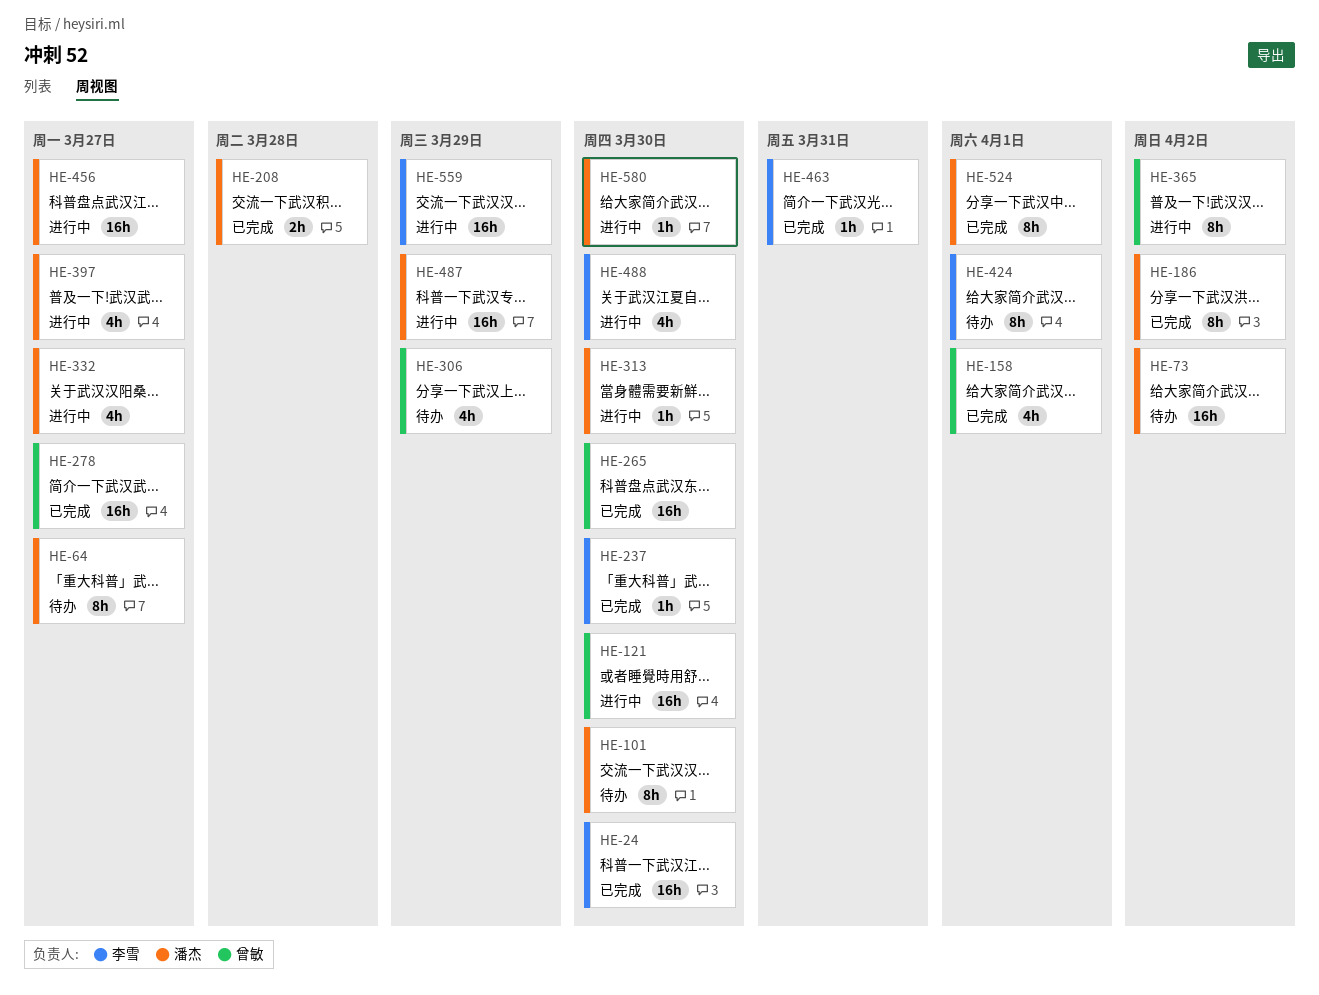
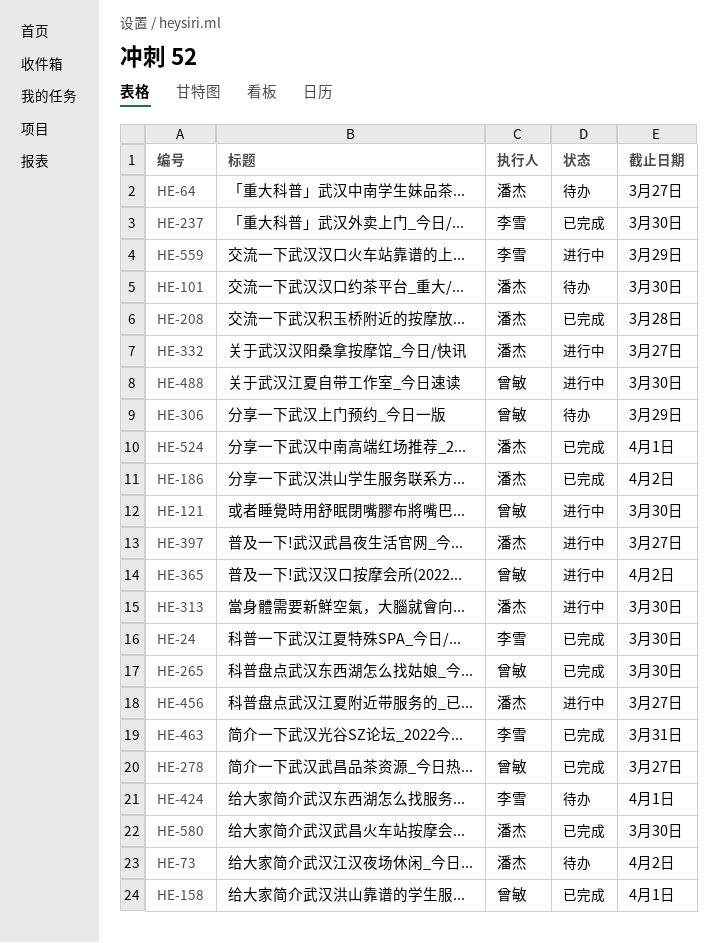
HE-487: present -> none
HE-488, owner: 李雪 -> 曾敏
HE-580, status: 进行中 -> 已完成

